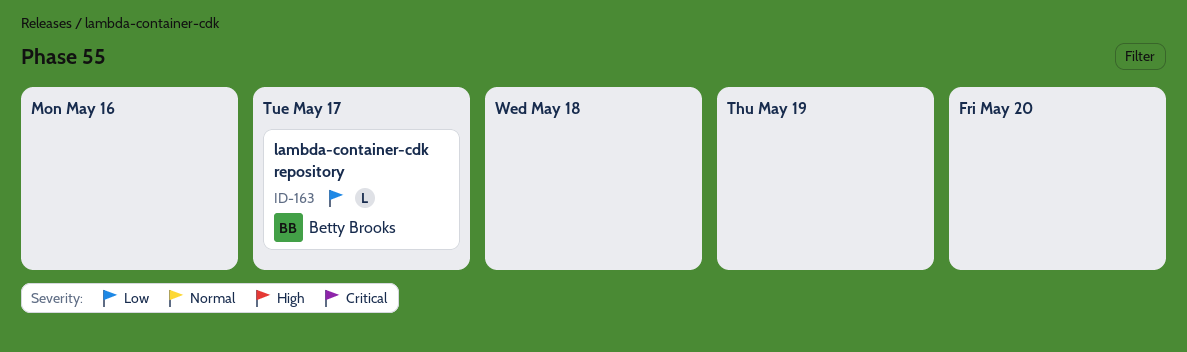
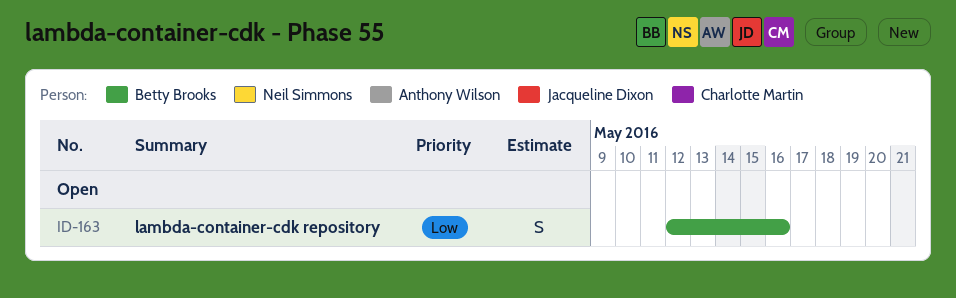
ID-163, estimate: L -> S
ID-163, due: May 17 -> May 16

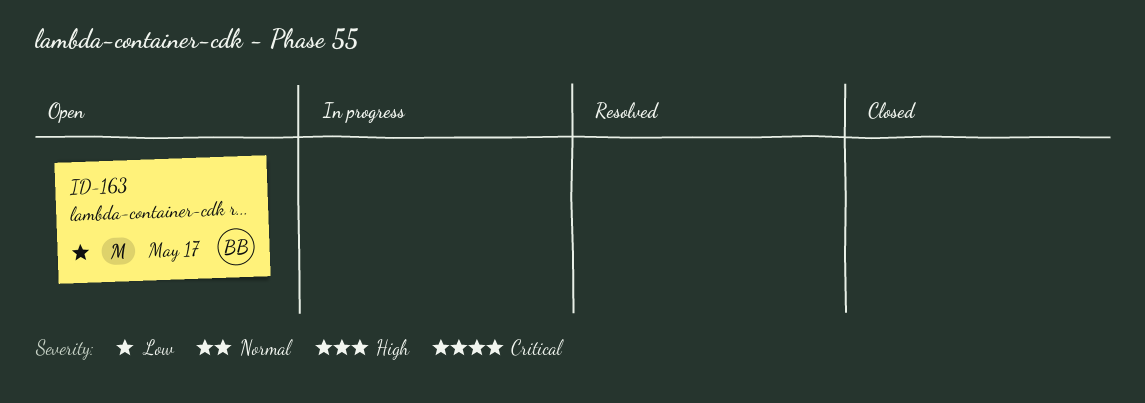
ID-163, estimate: S -> M
ID-163, due: May 16 -> May 17

